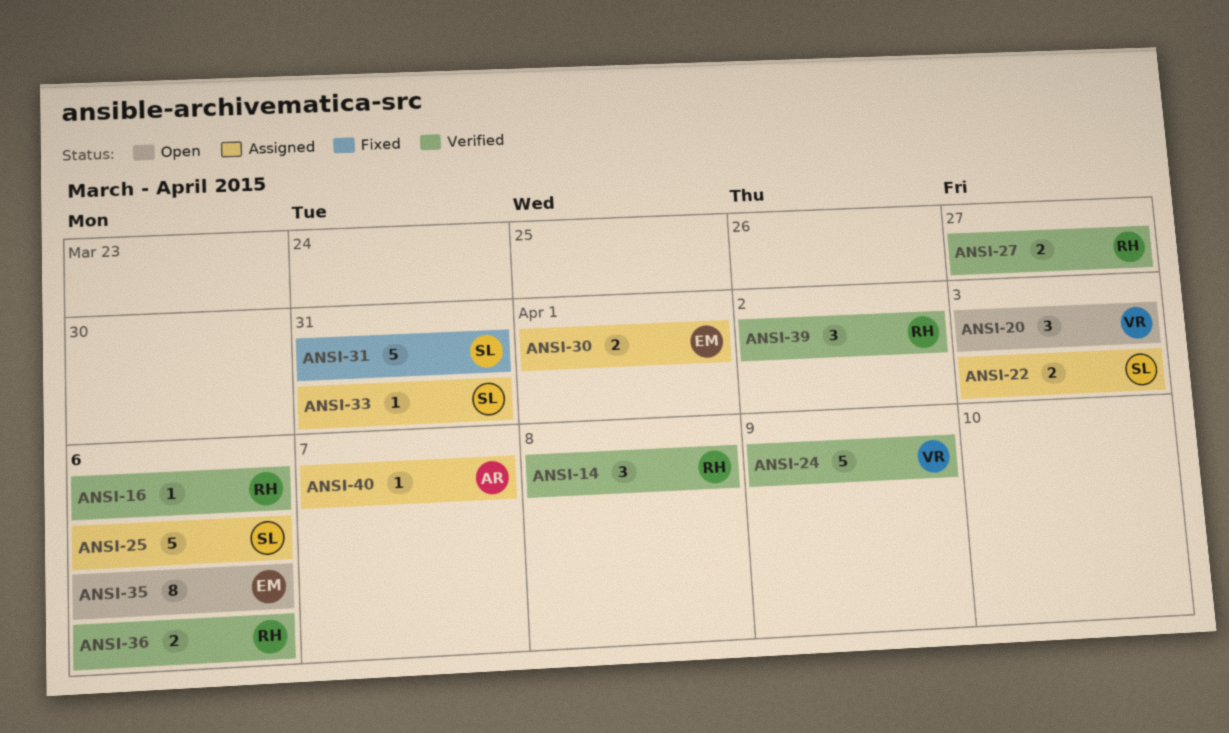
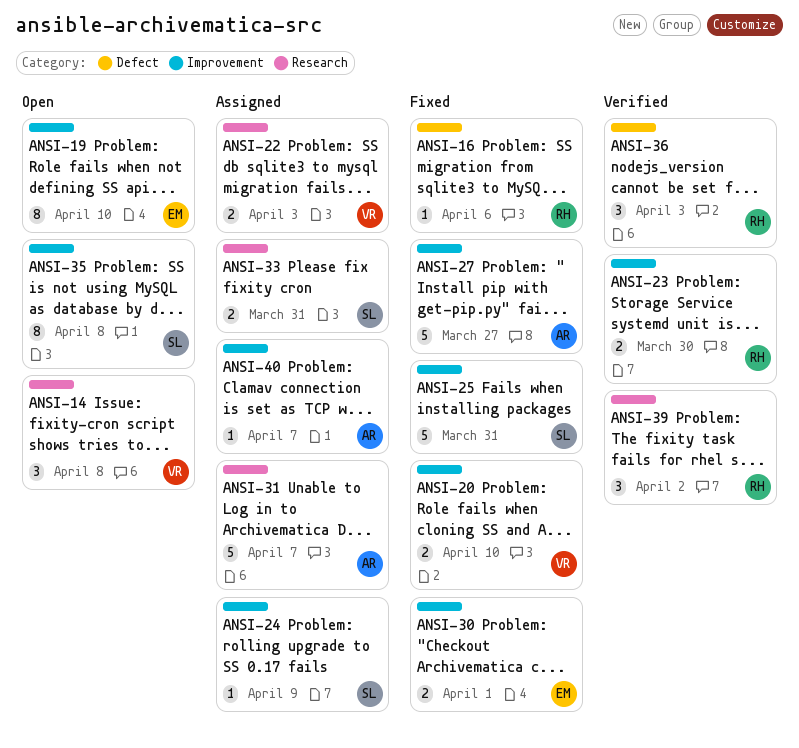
ANSI-14, status: Verified -> Open
ANSI-14, owner: RH -> VR
ANSI-16, status: Verified -> Fixed
ANSI-19: none -> present
ANSI-20, status: Open -> Fixed
ANSI-20, estimate: 3 -> 2
ANSI-20, due: Apr 3 -> Apr 10
ANSI-22, owner: SL -> VR
ANSI-23: none -> present
ANSI-24, status: Verified -> Assigned
ANSI-24, owner: VR -> SL
ANSI-24, estimate: 5 -> 1
ANSI-25, status: Assigned -> Fixed
ANSI-25, due: Apr 6 -> Mar 31
ANSI-27, status: Verified -> Fixed
ANSI-27, owner: RH -> AR
ANSI-27, estimate: 2 -> 5
ANSI-30, status: Assigned -> Fixed
ANSI-31, status: Fixed -> Assigned
ANSI-31, owner: SL -> AR
ANSI-31, due: Mar 31 -> Apr 7
ANSI-33, estimate: 1 -> 2
ANSI-35, owner: EM -> SL
ANSI-35, due: Apr 6 -> Apr 8
ANSI-36, estimate: 2 -> 3
ANSI-36, due: Apr 6 -> Apr 3

